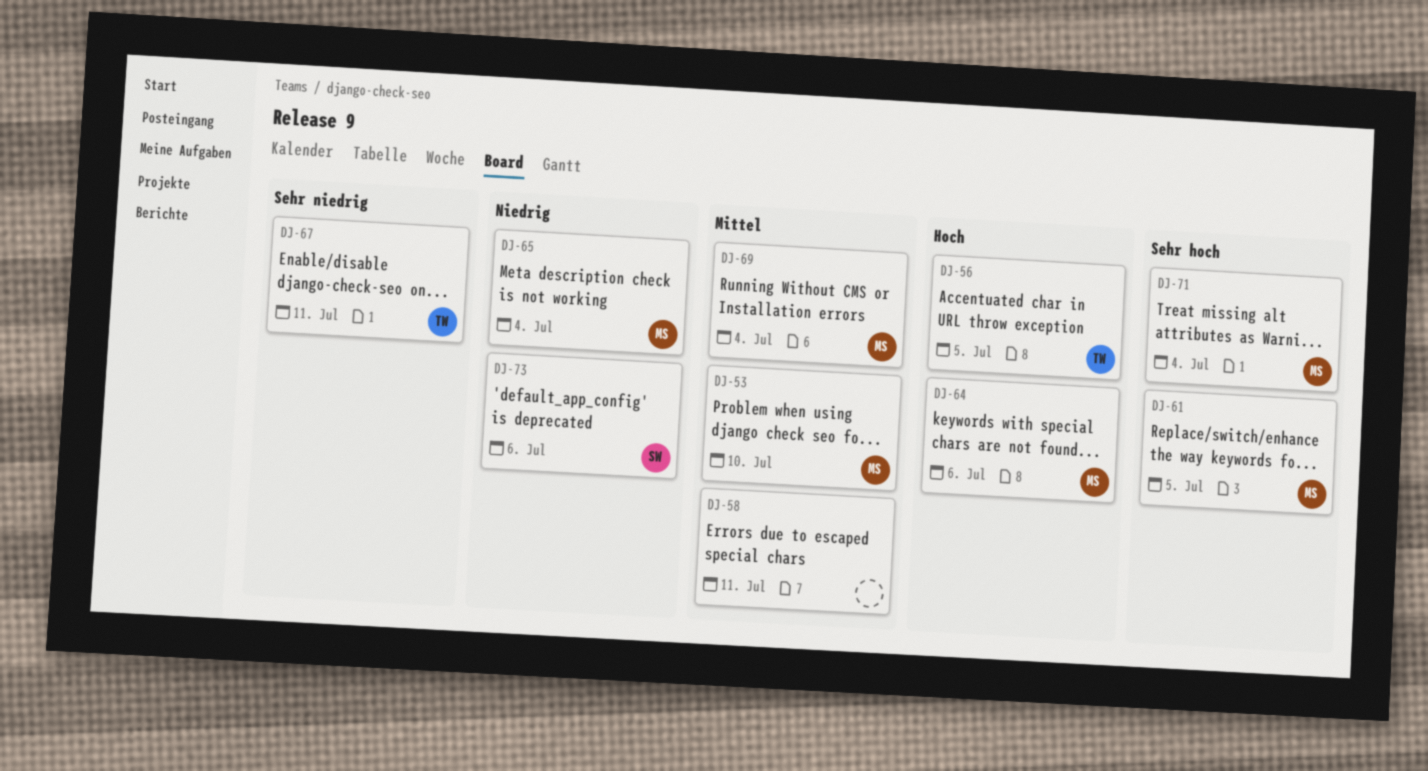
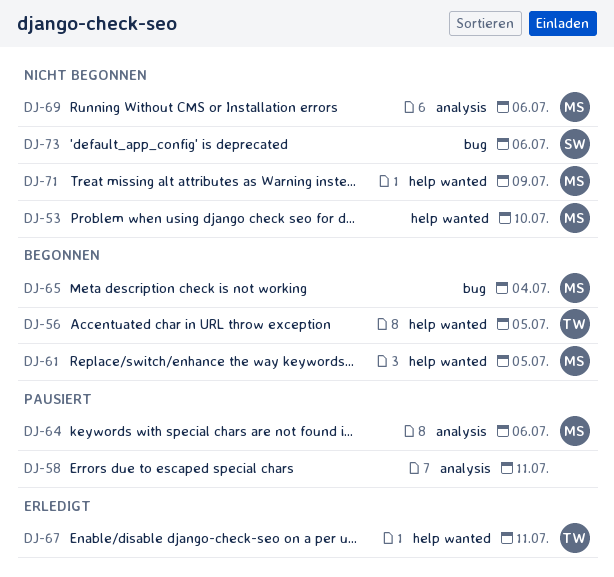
DJ-69, due: Jul 4 -> Jul 6
DJ-71, due: Jul 4 -> Jul 9

